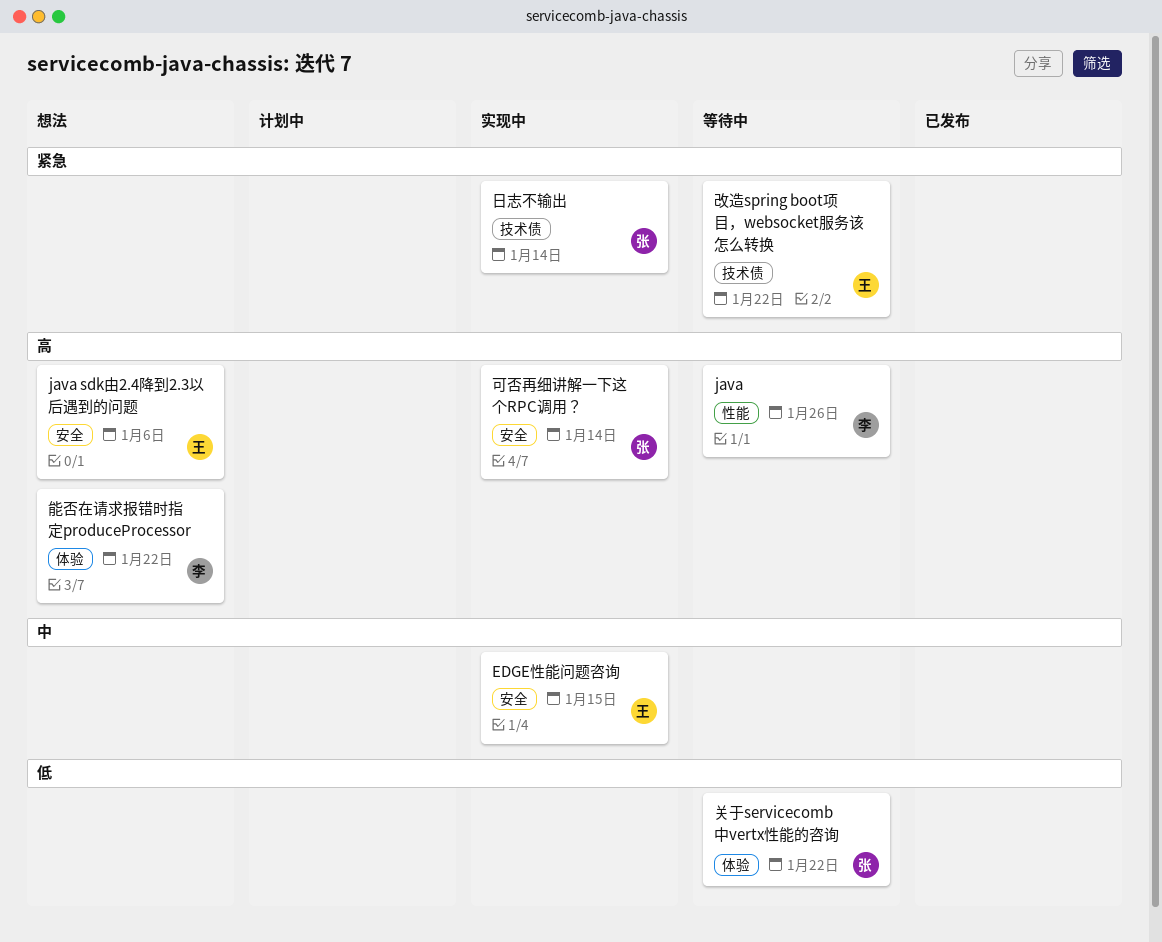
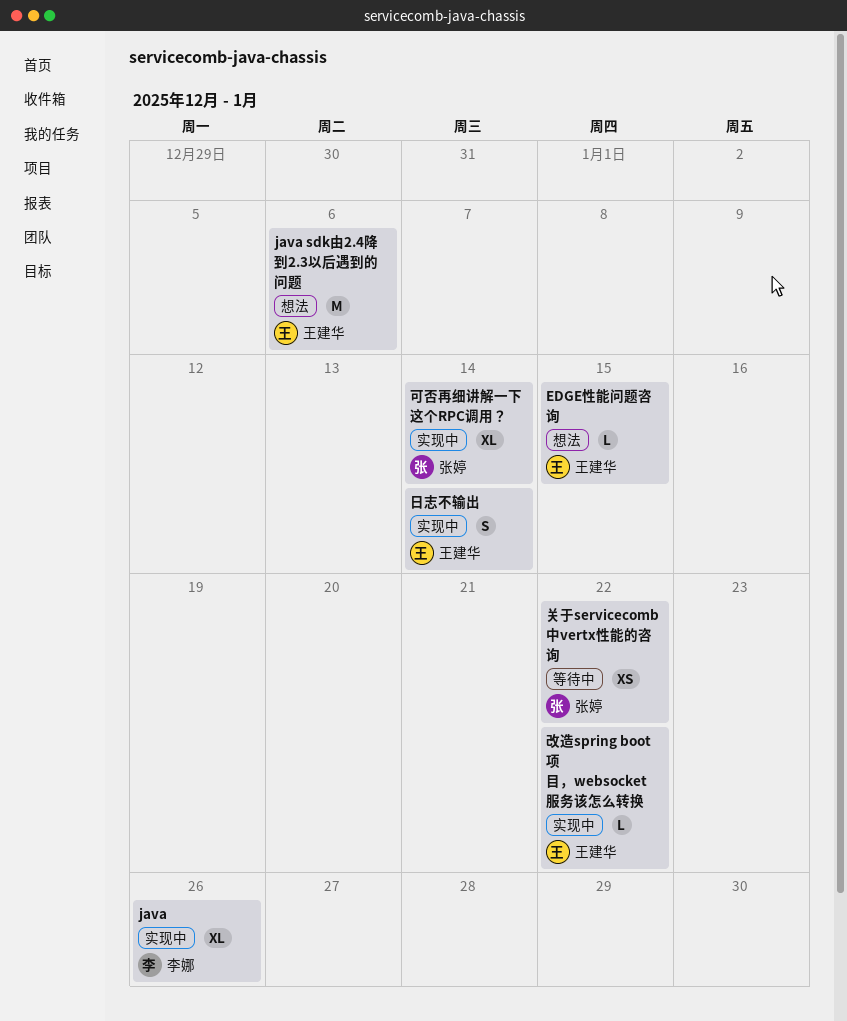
EDGE性能问题咨询, status: 实现中 -> 想法
java, status: 等待中 -> 实现中
改造spring boot项目，websocket服务该怎么转换, status: 等待中 -> 实现中
日志不输出, owner: 张婷 -> 王建华
能否在请求报错时指定produceProcessor: present -> none

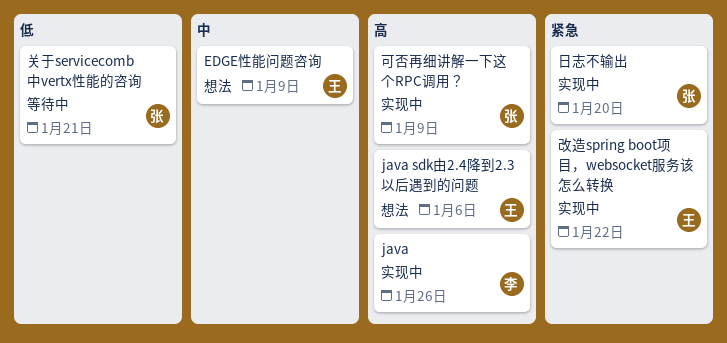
EDGE性能问题咨询, due: Jan 15 -> Jan 9
关于servicecomb中vertx性能的咨询, due: Jan 22 -> Jan 21
可否再细讲解一下这个RPC调用？, due: Jan 14 -> Jan 9
日志不输出, owner: 王建华 -> 张婷
日志不输出, due: Jan 14 -> Jan 20

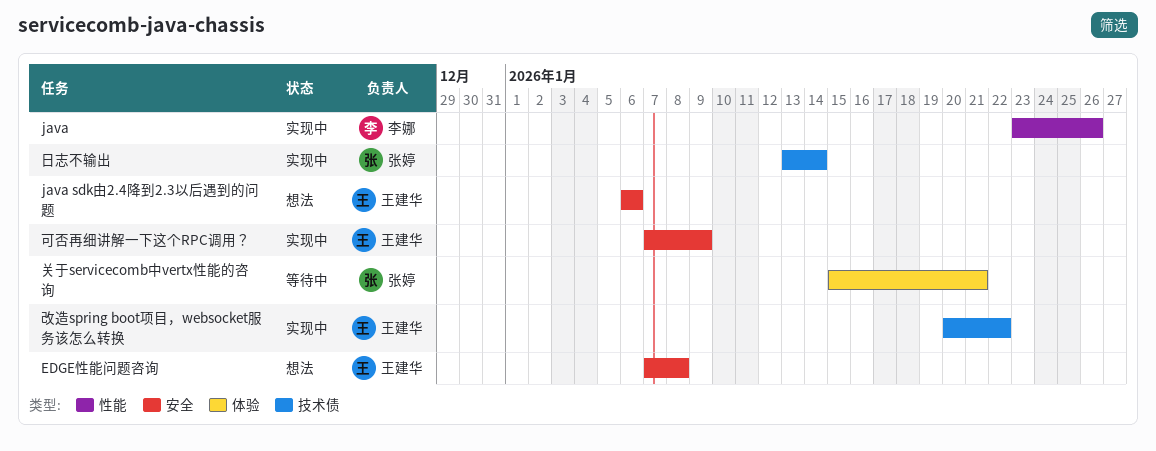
EDGE性能问题咨询, due: Jan 9 -> Jan 8
可否再细讲解一下这个RPC调用？, owner: 张婷 -> 王建华
日志不输出, due: Jan 20 -> Jan 14

